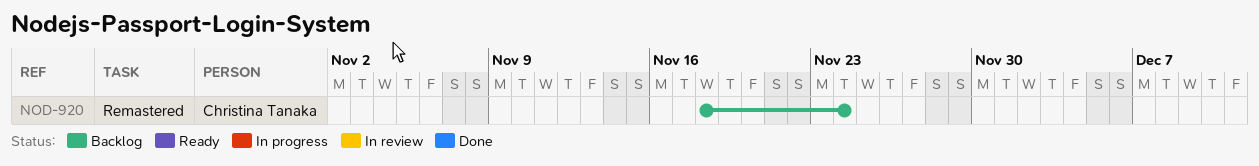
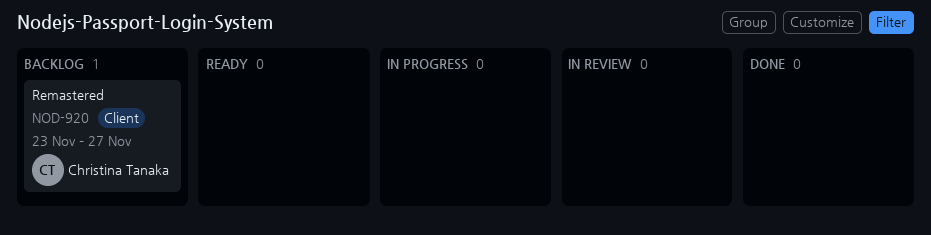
NOD-920, start: Nov 18 -> Nov 23
NOD-920, due: Nov 24 -> Nov 27

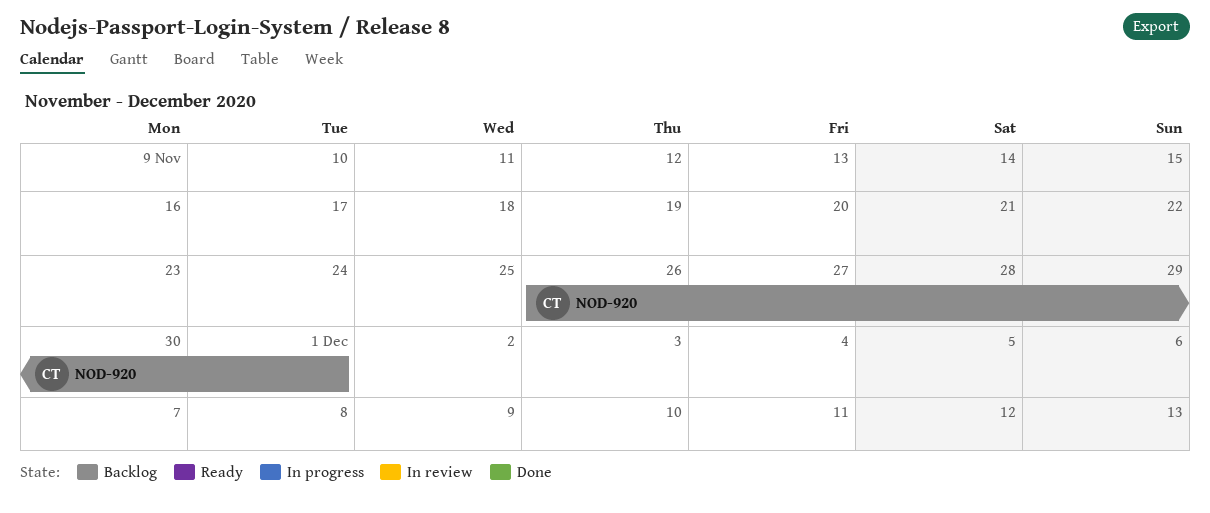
NOD-920, start: Nov 23 -> Nov 26
NOD-920, due: Nov 27 -> Dec 1

